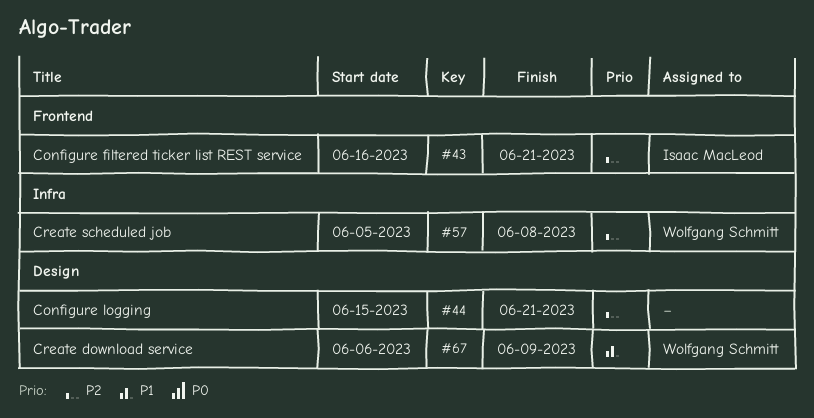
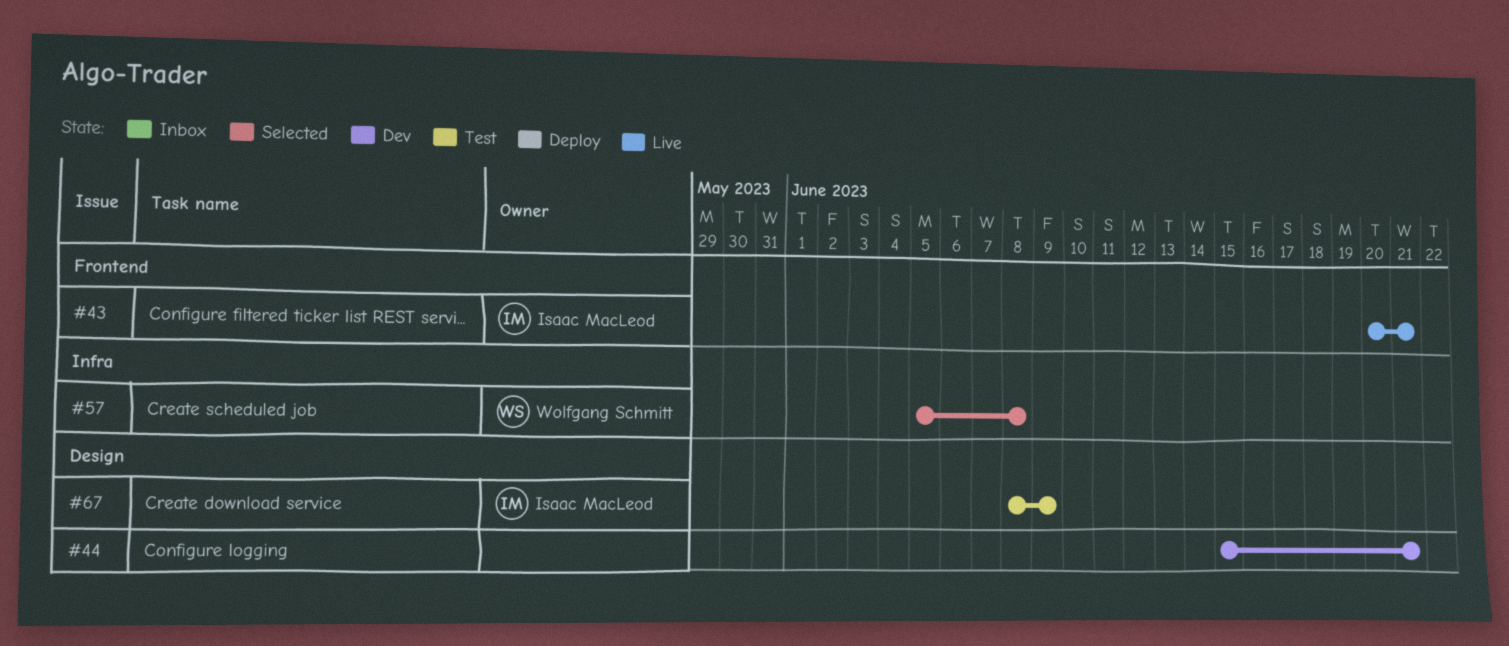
#43, start: Jun 16 -> Jun 20
#67, owner: Wolfgang Schmitt -> Isaac MacLeod
#67, start: Jun 6 -> Jun 8

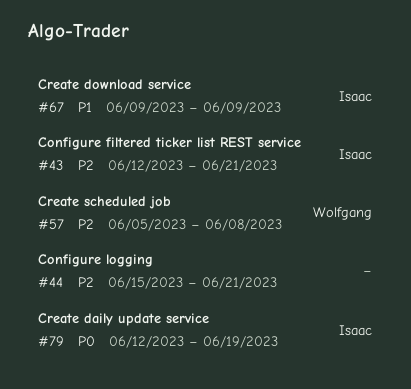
#43, start: Jun 20 -> Jun 12
#67, start: Jun 8 -> Jun 9
#79: none -> present

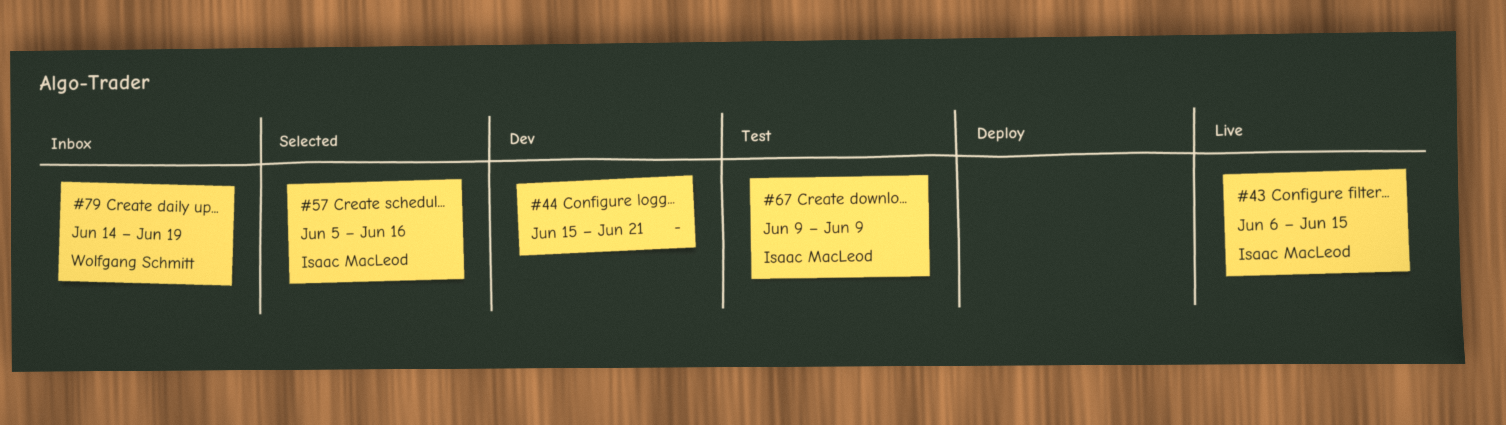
#43, start: Jun 12 -> Jun 6
#43, due: Jun 21 -> Jun 15
#57, owner: Wolfgang Schmitt -> Isaac MacLeod
#57, due: Jun 8 -> Jun 16
#79, owner: Isaac MacLeod -> Wolfgang Schmitt
#79, start: Jun 12 -> Jun 14

